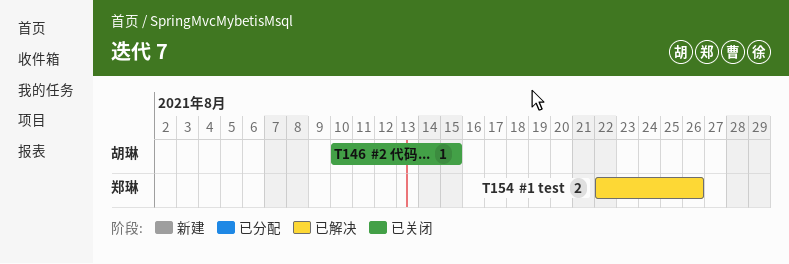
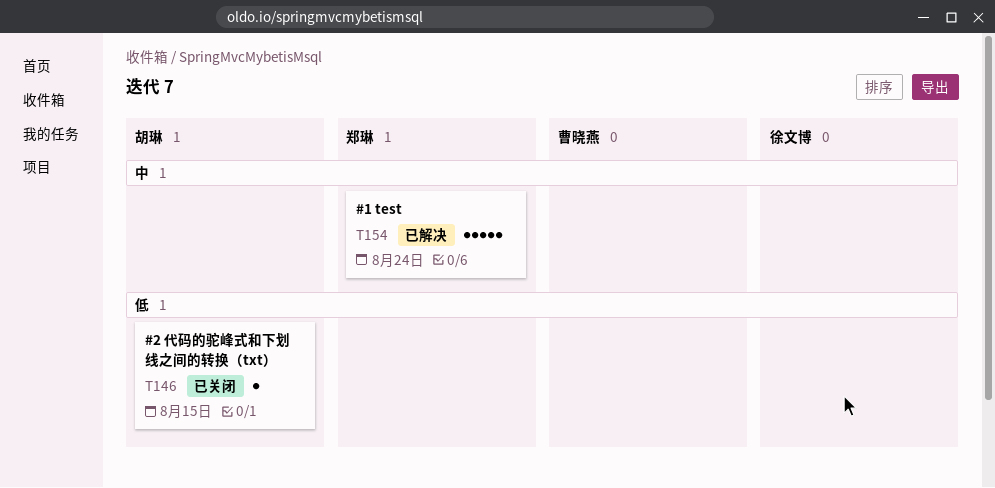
T154, estimate: 2 -> 5
T154, due: Aug 26 -> Aug 24

